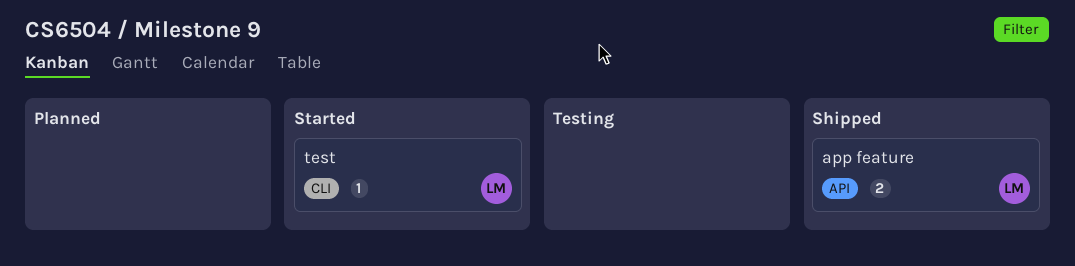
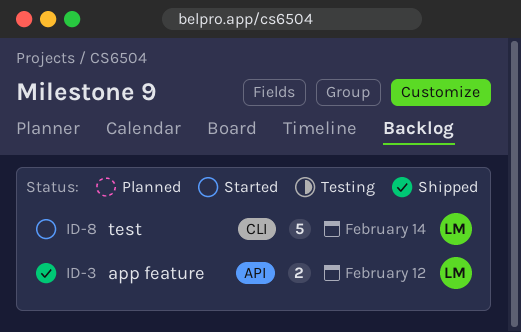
test, estimate: 1 -> 5

